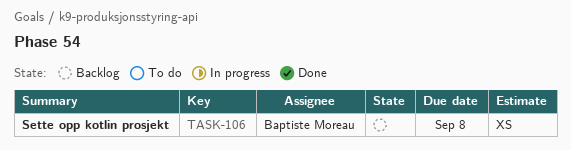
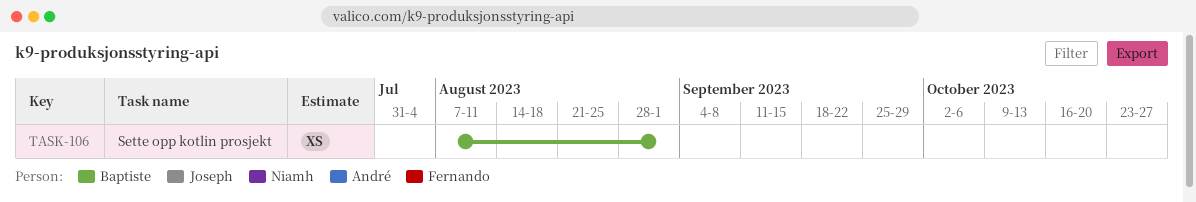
TASK-106, due: Sep 8 -> Sep 1

